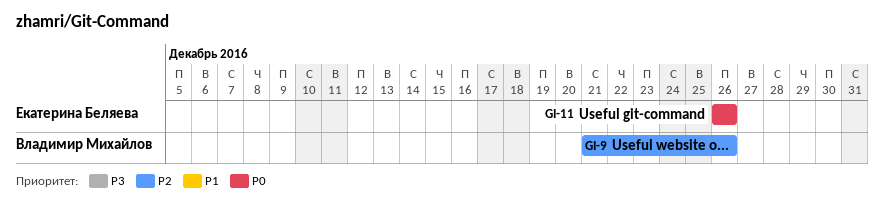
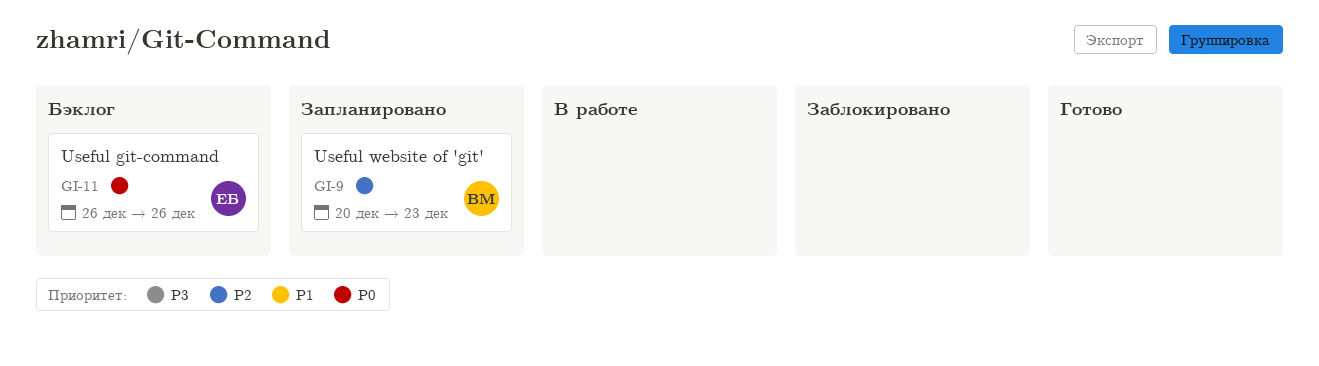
GI-9, start: Dec 21 -> Dec 20
GI-9, due: Dec 26 -> Dec 23

